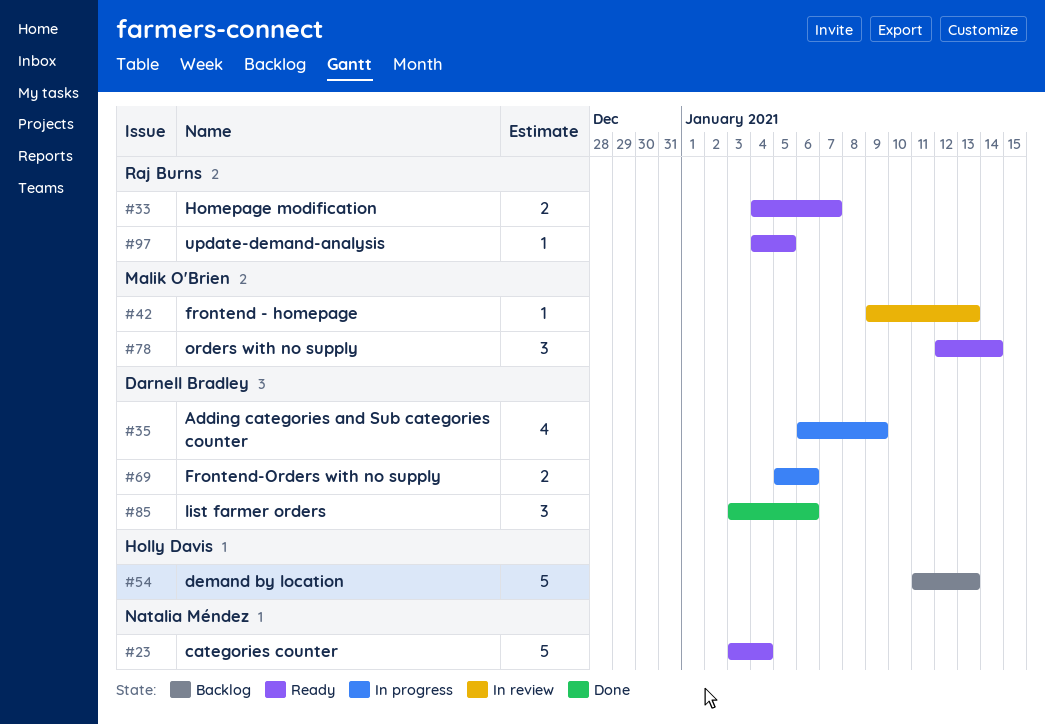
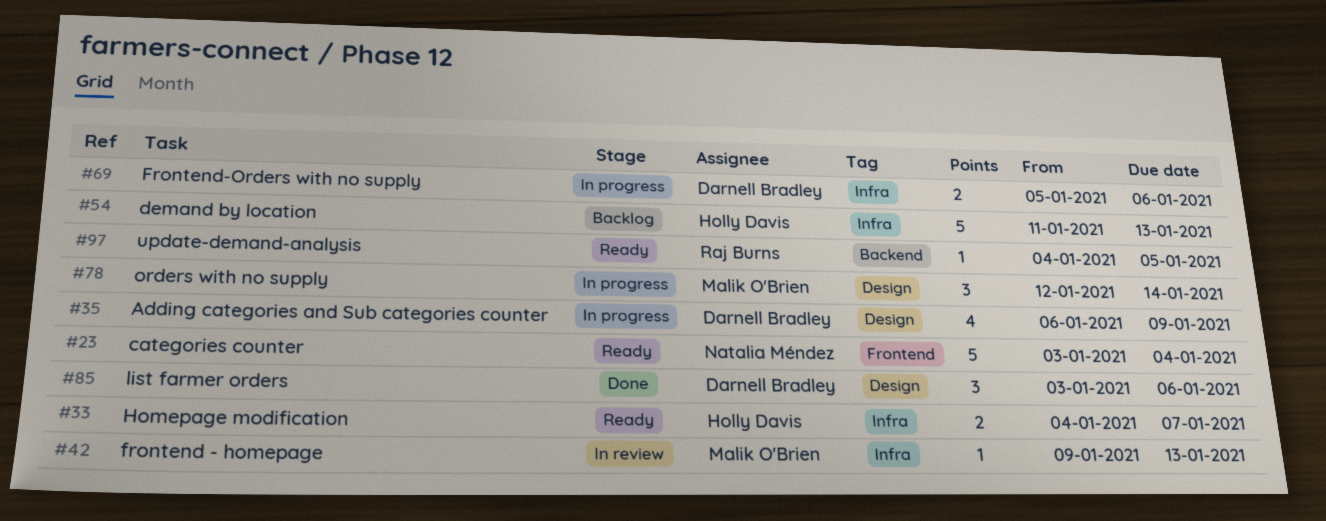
#33, owner: Raj Burns -> Holly Davis
#78, status: Ready -> In progress

